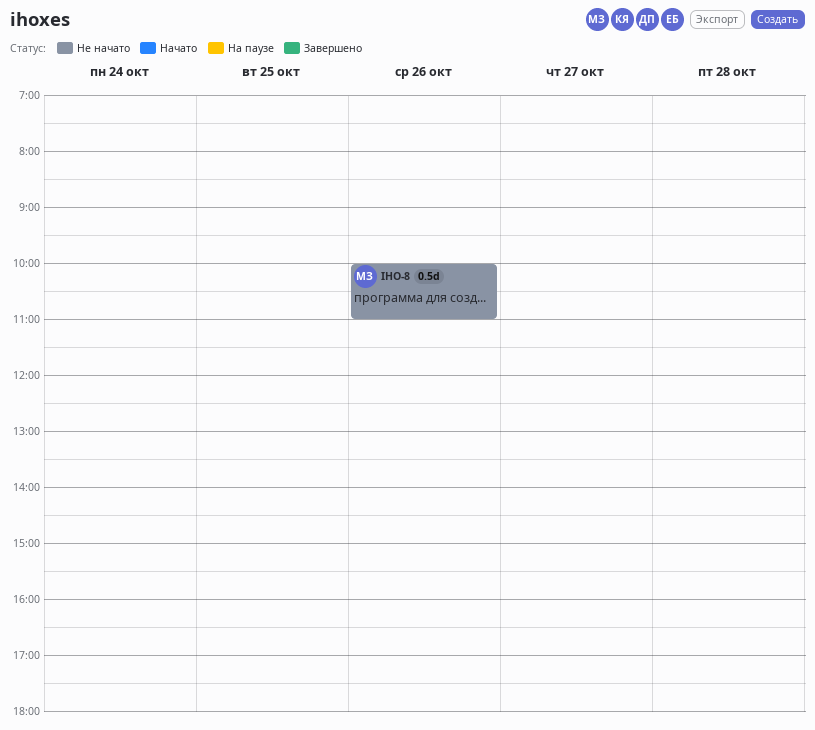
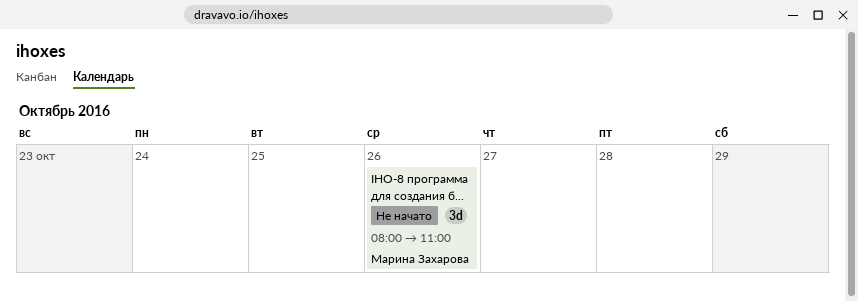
IHO-8, estimate: 0.5d -> 3d
IHO-8, begins: 10:00 -> 08:00

